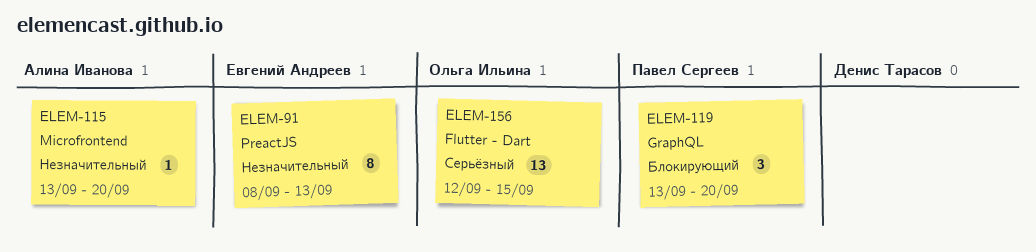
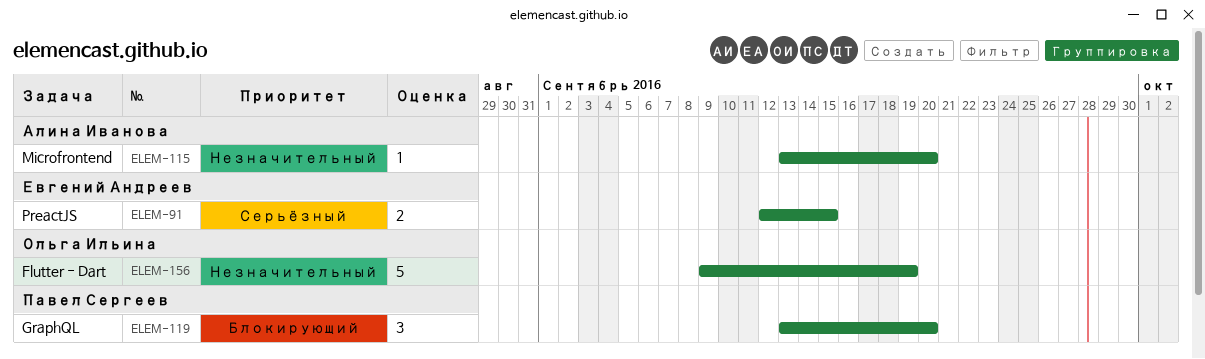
ELEM-91, priority: Незначительный -> Серьёзный
ELEM-91, estimate: 8 -> 2
ELEM-91, start: Sep 8 -> Sep 12
ELEM-91, due: Sep 13 -> Sep 15
ELEM-156, priority: Серьёзный -> Незначительный
ELEM-156, estimate: 13 -> 5
ELEM-156, start: Sep 12 -> Sep 9
ELEM-156, due: Sep 15 -> Sep 19

